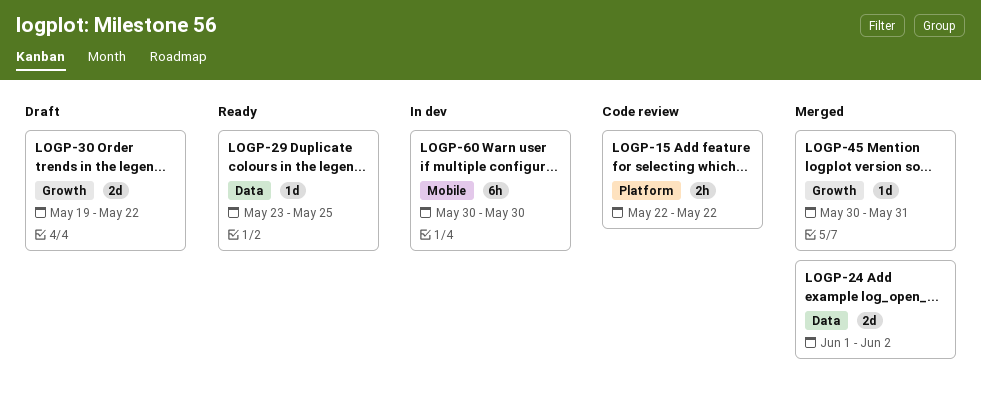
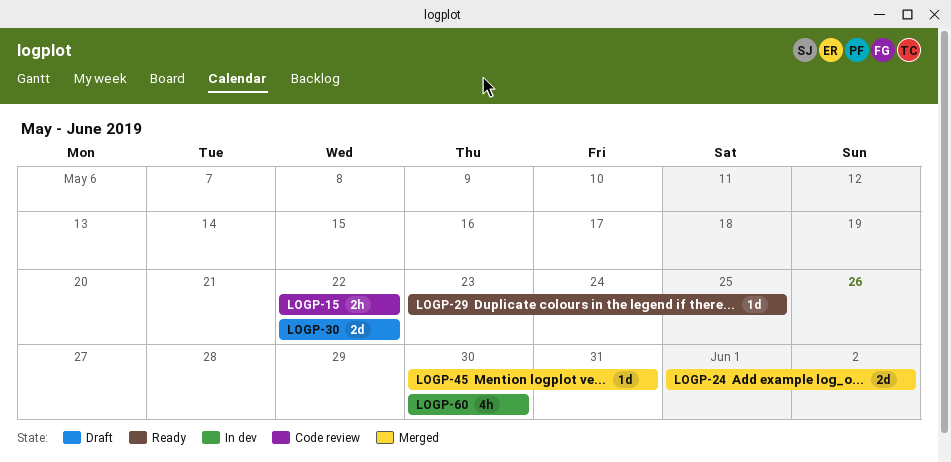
LOGP-30, start: May 19 -> May 22
LOGP-60, estimate: 6h -> 4h

